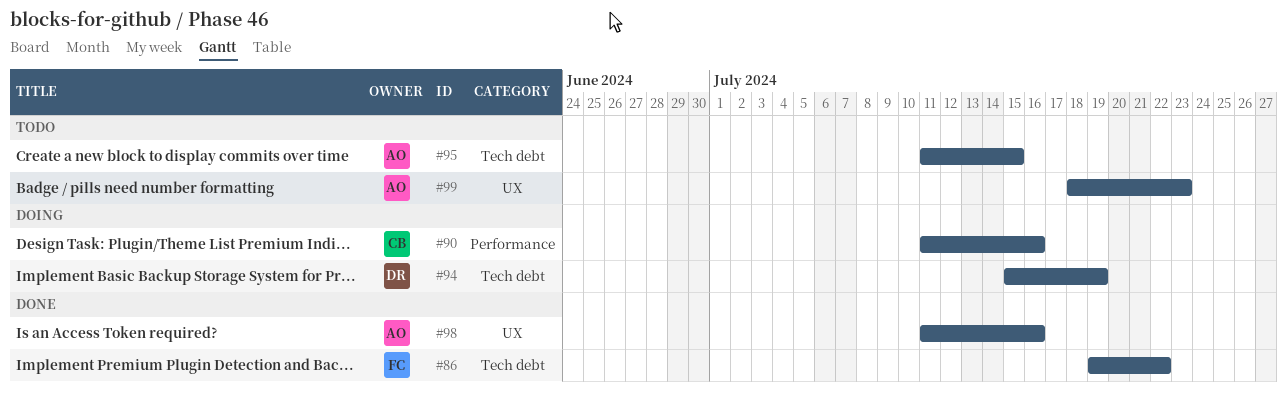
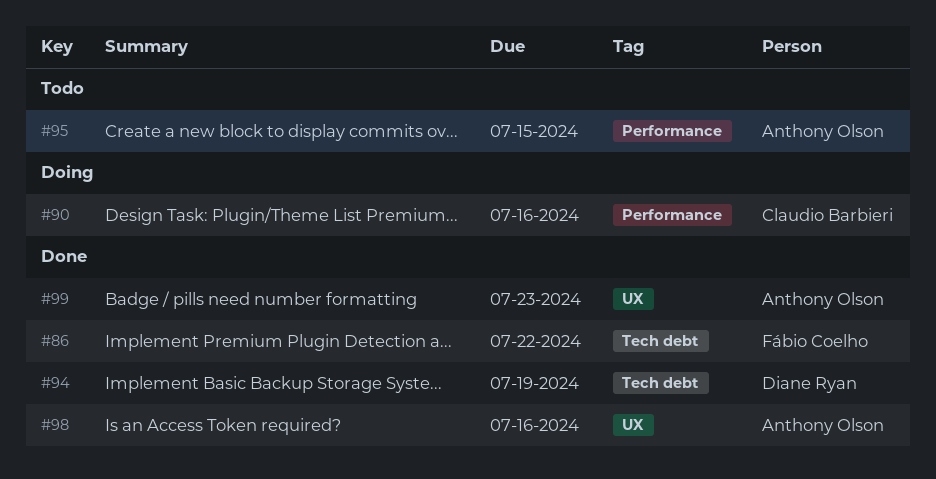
#94, status: Doing -> Done
#95, label: Tech debt -> Performance
#99, status: Todo -> Done

